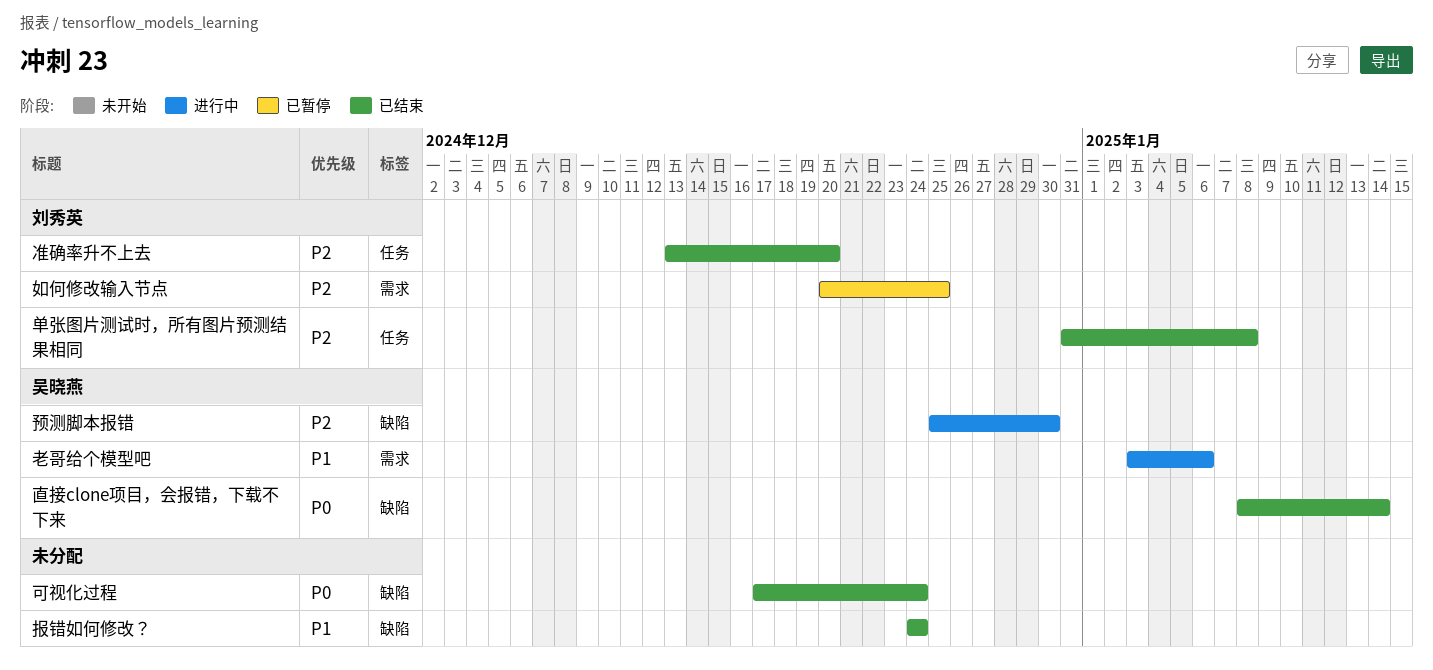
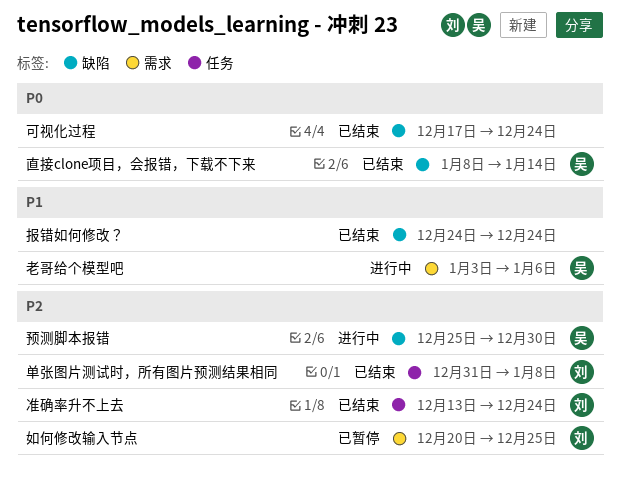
准确率升不上去, due: Dec 20 -> Dec 24

